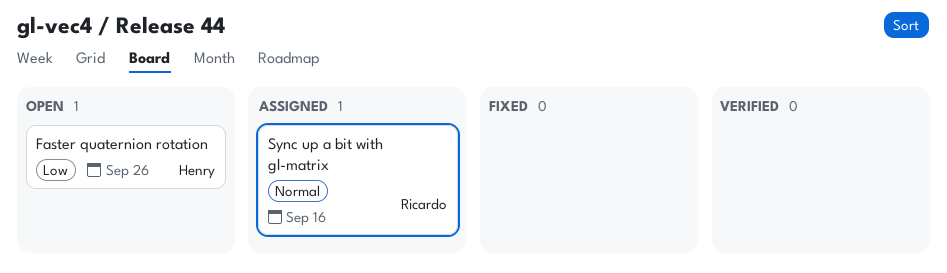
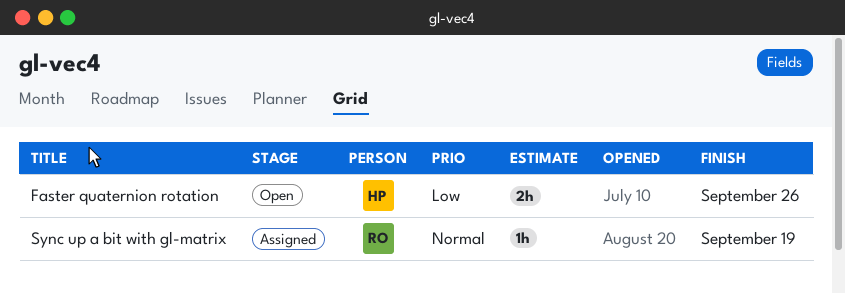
Sync up a bit with gl-matrix, due: Sep 16 -> Sep 19

